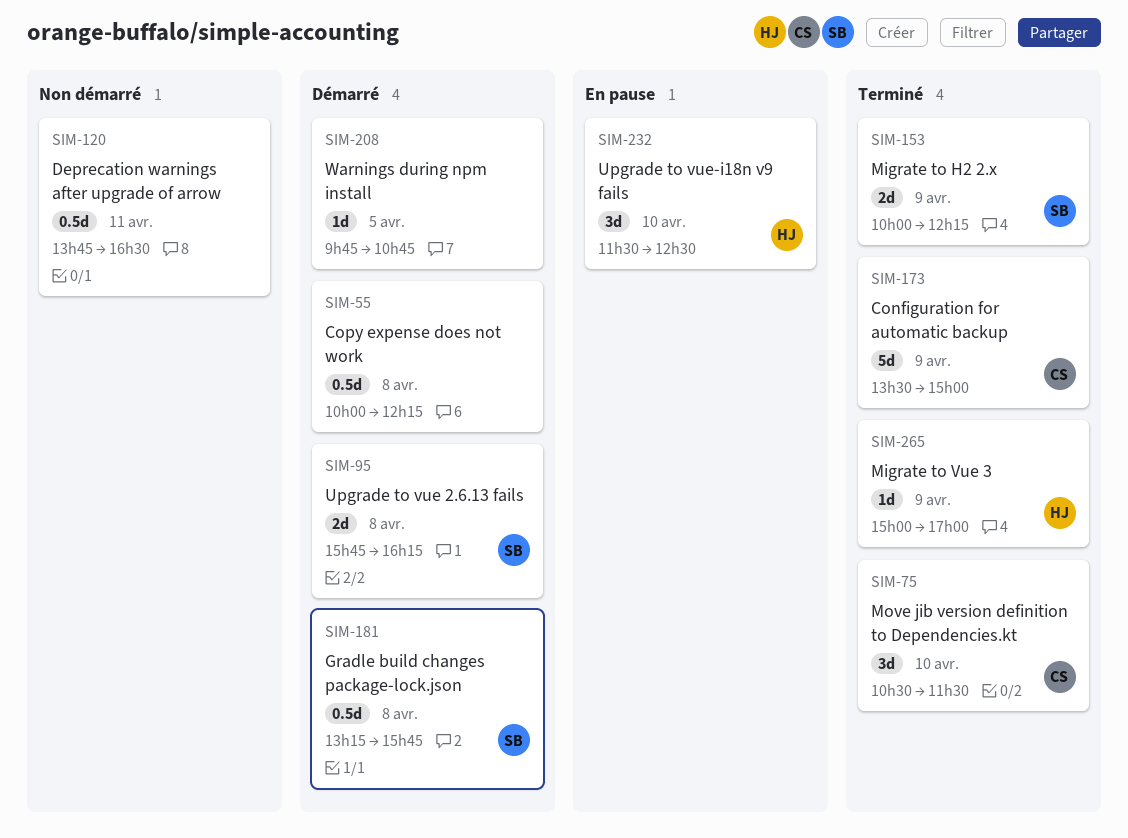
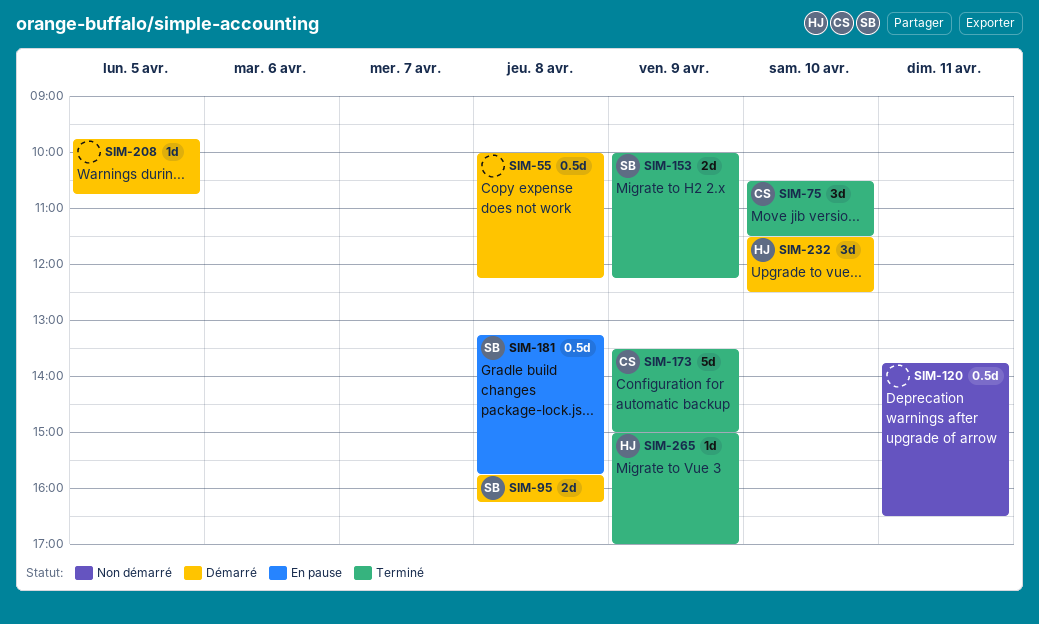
SIM-181, status: Démarré -> En pause
SIM-232, status: En pause -> Démarré

